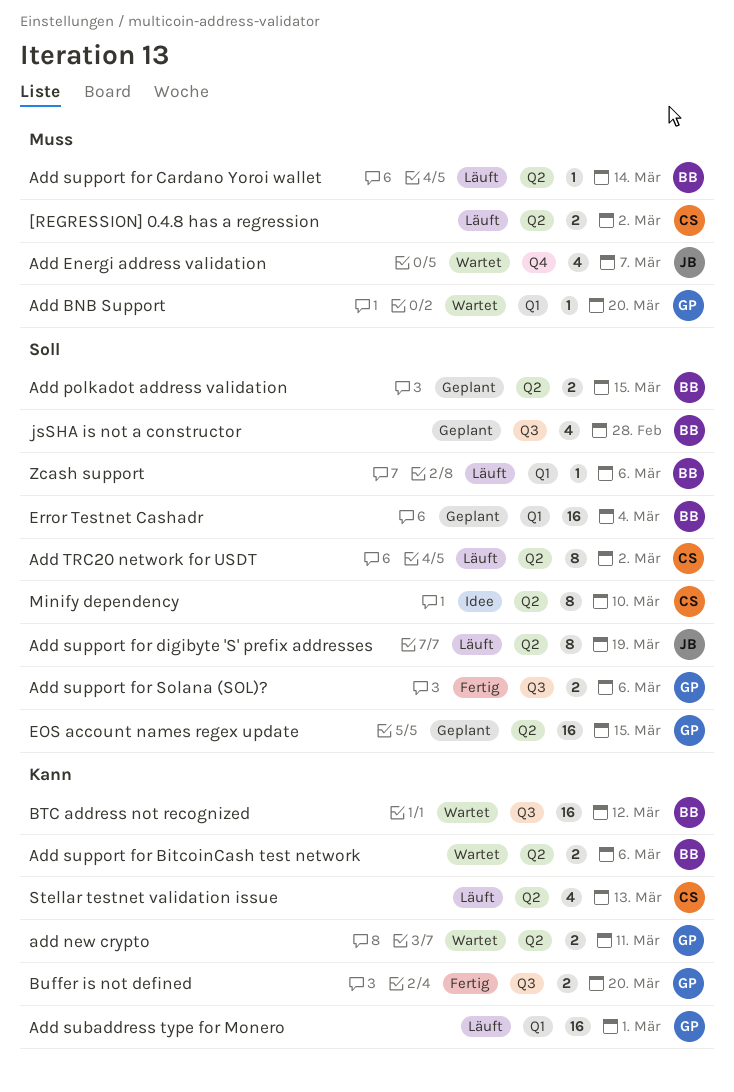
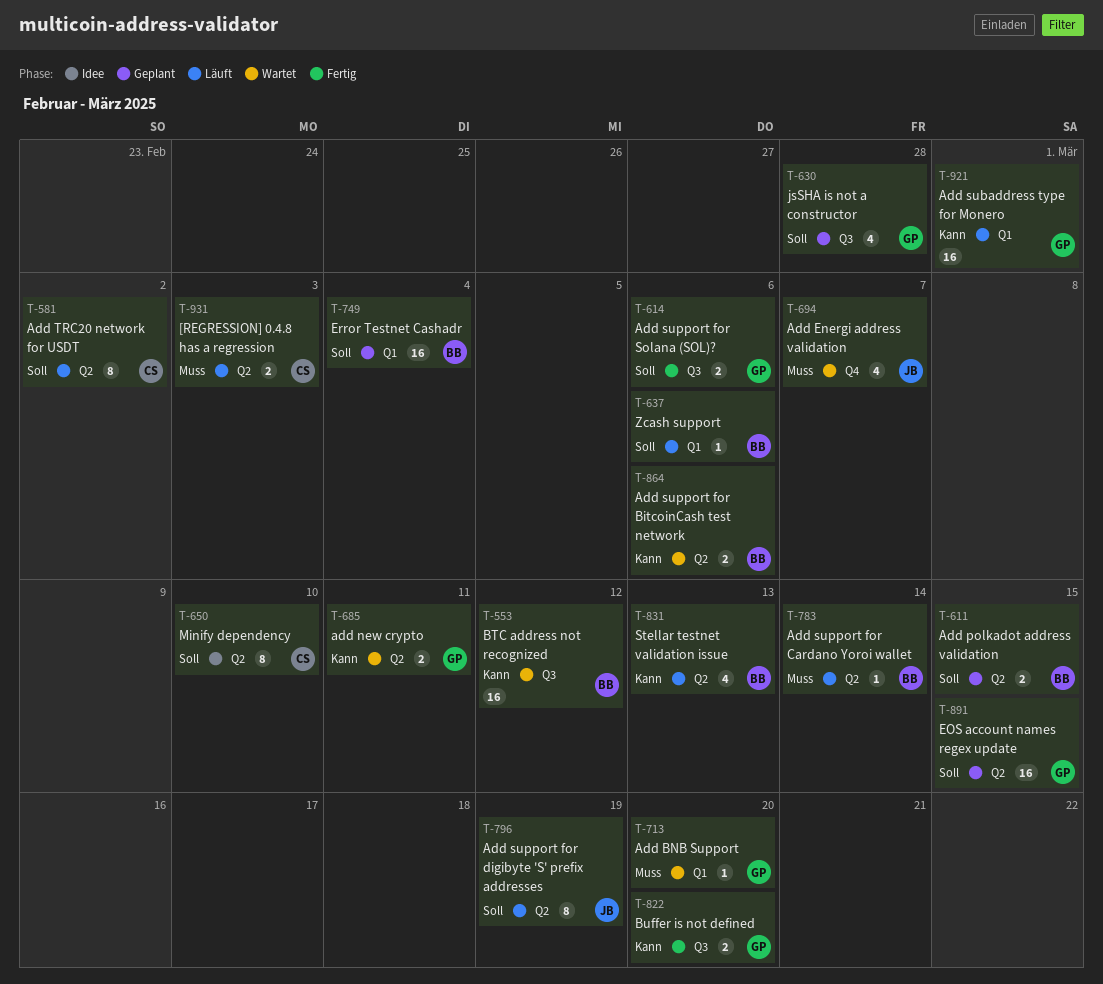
[REGRESSION] 0.4.8 has a regression, due: Mar 2 -> Mar 3
jsSHA is not a constructor, owner: BB -> GP
Stellar testnet validation issue, owner: CS -> BB

